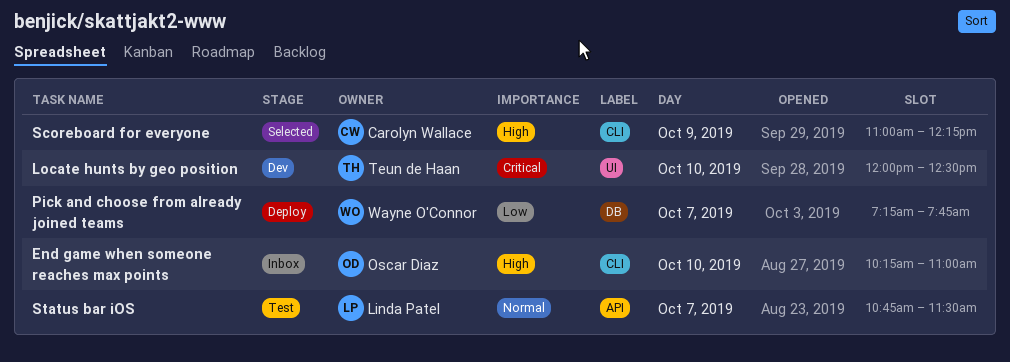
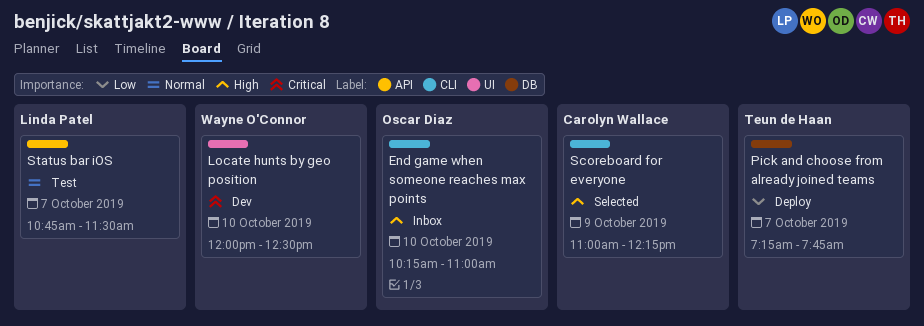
Locate hunts by geo position, owner: Teun de Haan -> Wayne O'Connor
Pick and choose from already joined teams, owner: Wayne O'Connor -> Teun de Haan

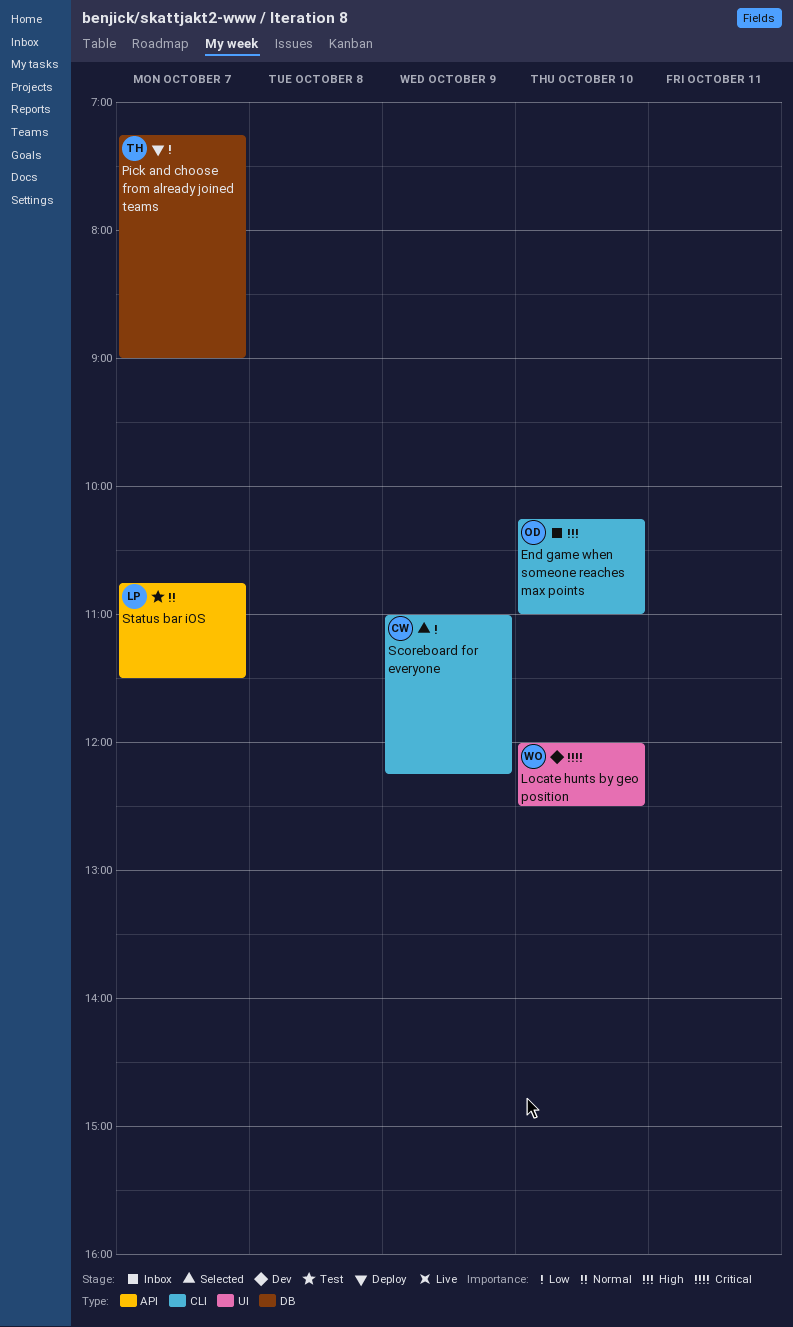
Pick and choose from already joined teams, ends: 07:45 -> 09:00
Scoreboard for everyone, priority: High -> Low

